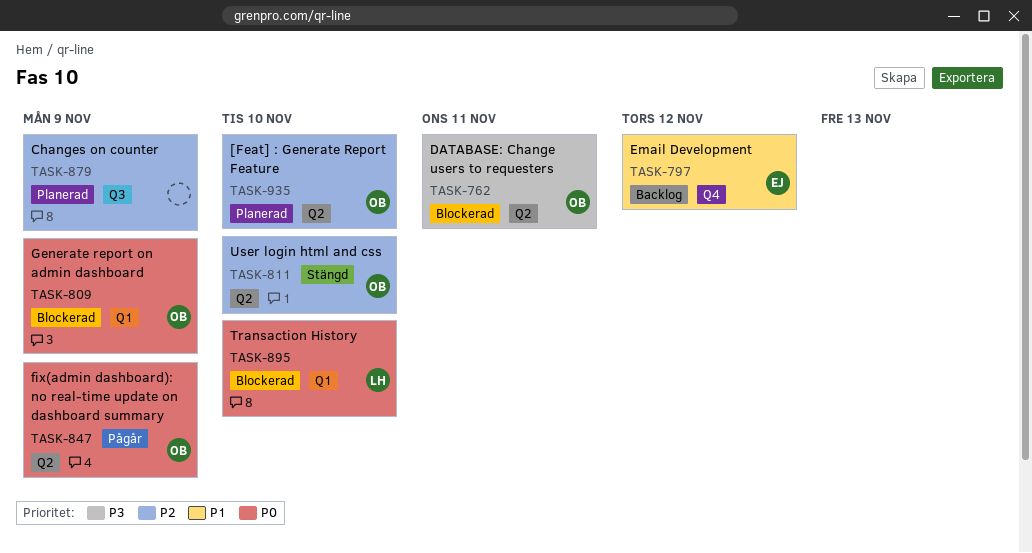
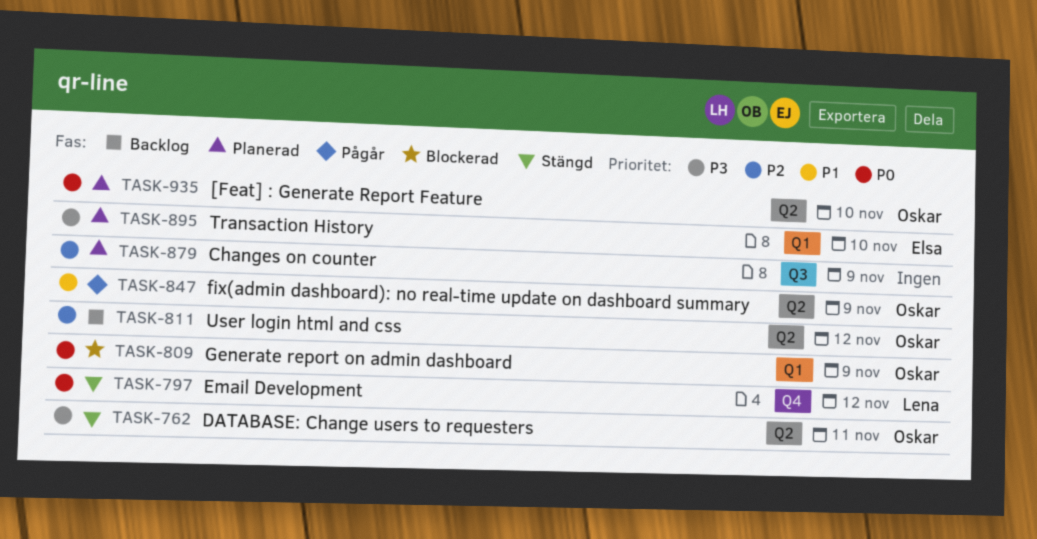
TASK-762, status: Blockerad -> Stängd
TASK-797, status: Backlog -> Stängd
TASK-797, owner: Elsa -> Lena
TASK-797, priority: P1 -> P0
TASK-811, status: Stängd -> Backlog
TASK-811, due: Nov 10 -> Nov 12
TASK-847, priority: P0 -> P1
TASK-895, status: Blockerad -> Planerad
TASK-895, owner: Lena -> Elsa
TASK-895, priority: P0 -> P3
TASK-935, priority: P2 -> P0

